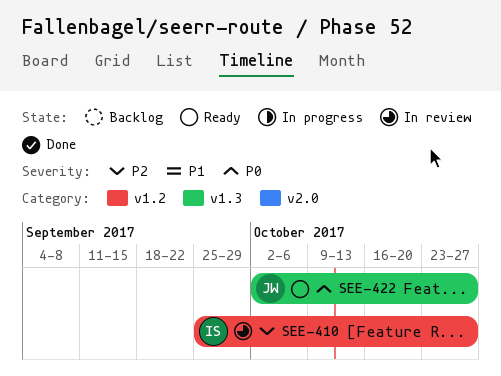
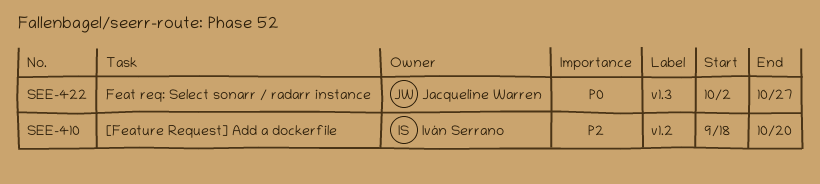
SEE-410, start: Sep 25 -> Sep 18
SEE-410, due: Oct 27 -> Oct 20

